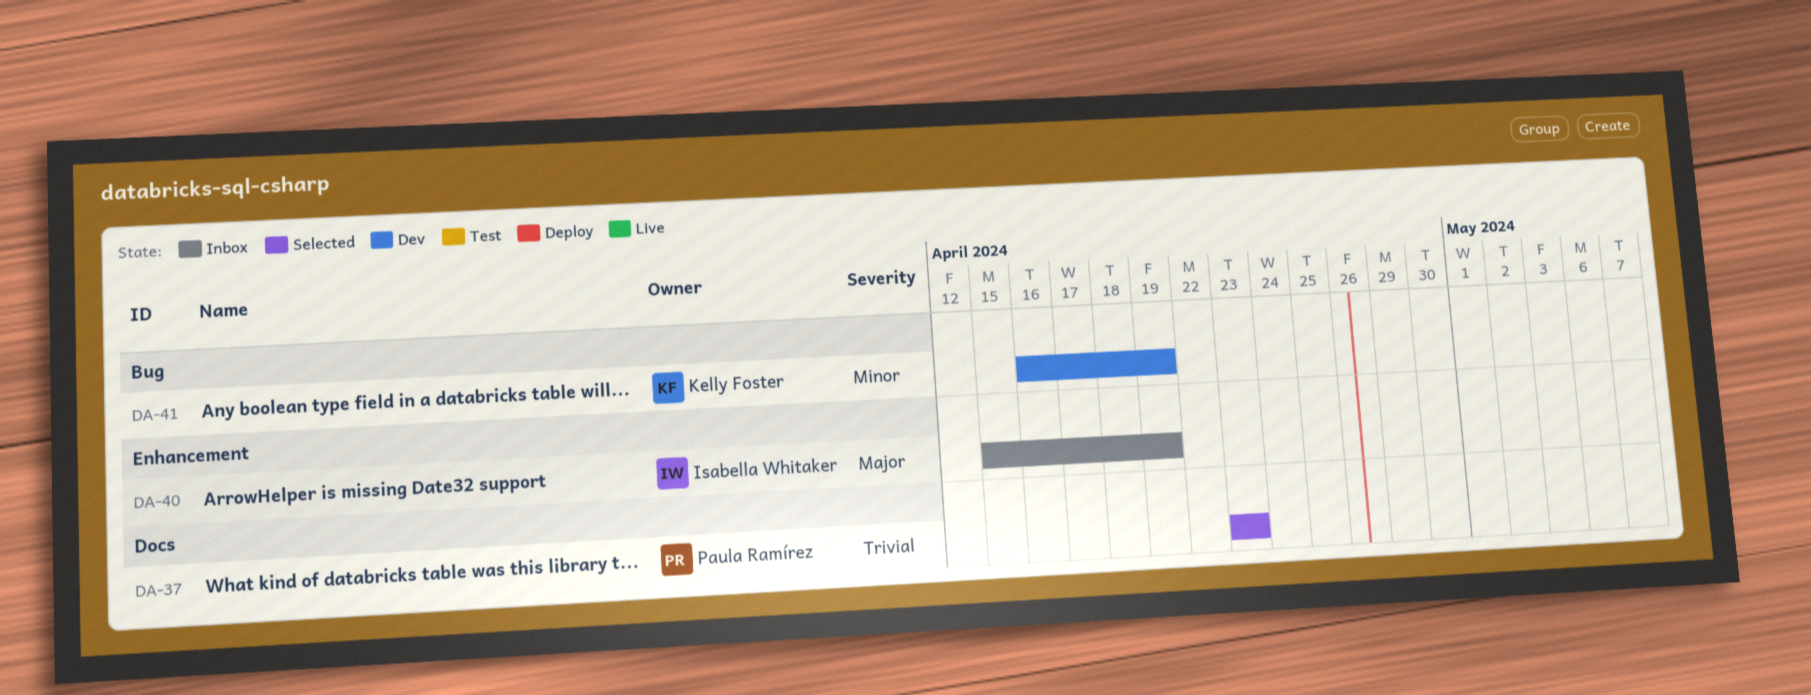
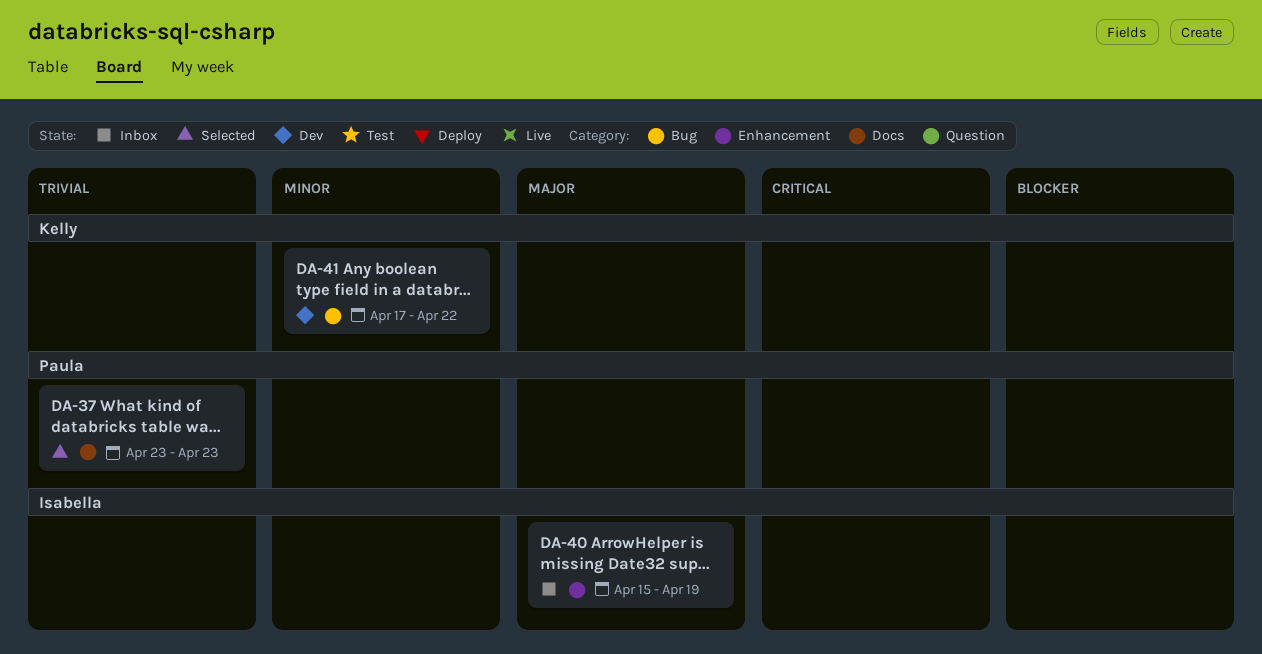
DA-41, start: Apr 16 -> Apr 17
DA-41, due: Apr 19 -> Apr 22

